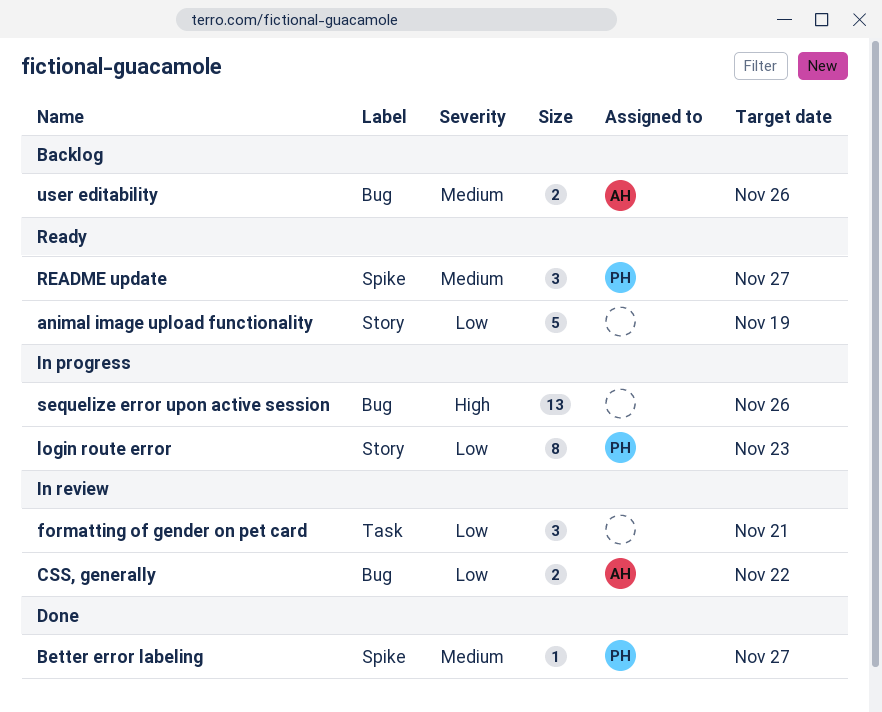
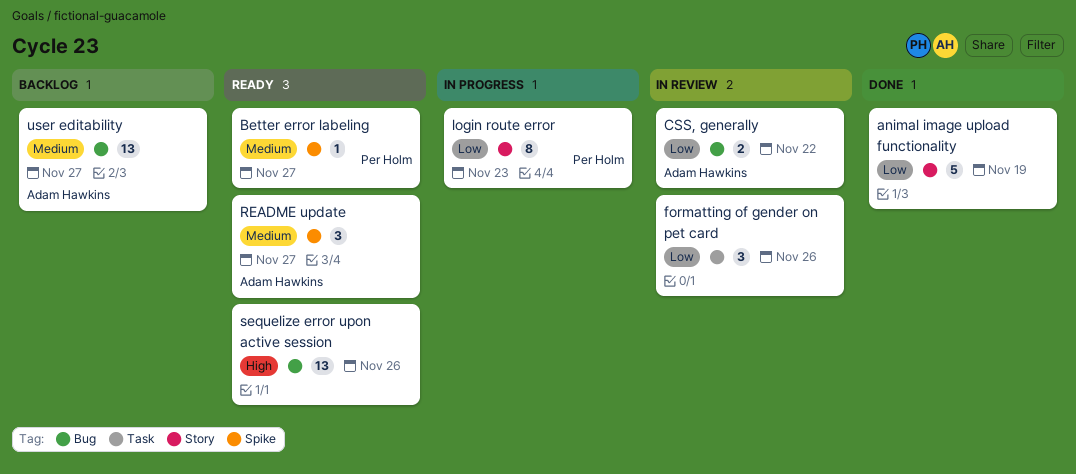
animal image upload functionality, status: Ready -> Done
Better error labeling, status: Done -> Ready
formatting of gender on pet card, due: Nov 21 -> Nov 26
README update, owner: Per Holm -> Adam Hawkins
sequelize error upon active session, status: In progress -> Ready
user editability, estimate: 2 -> 13
user editability, due: Nov 26 -> Nov 27

